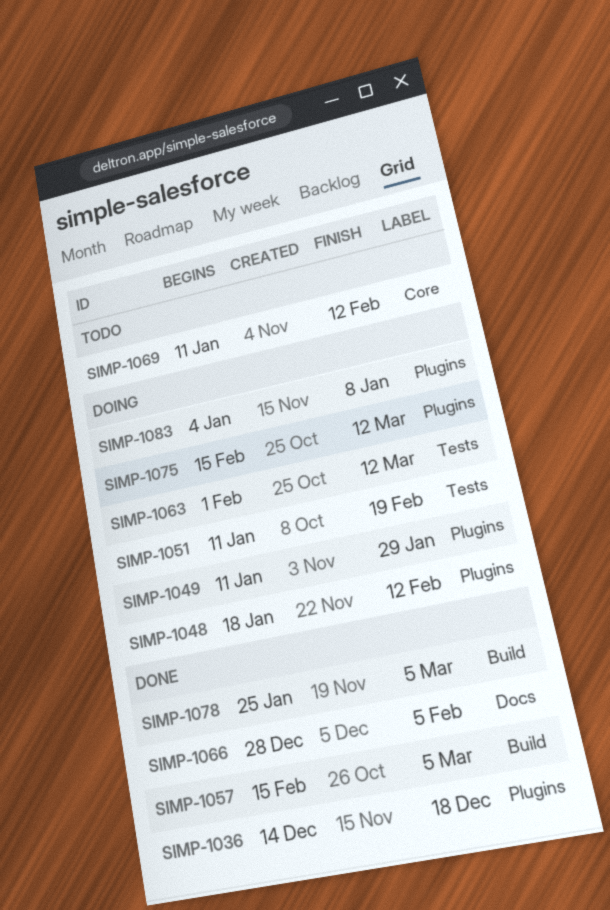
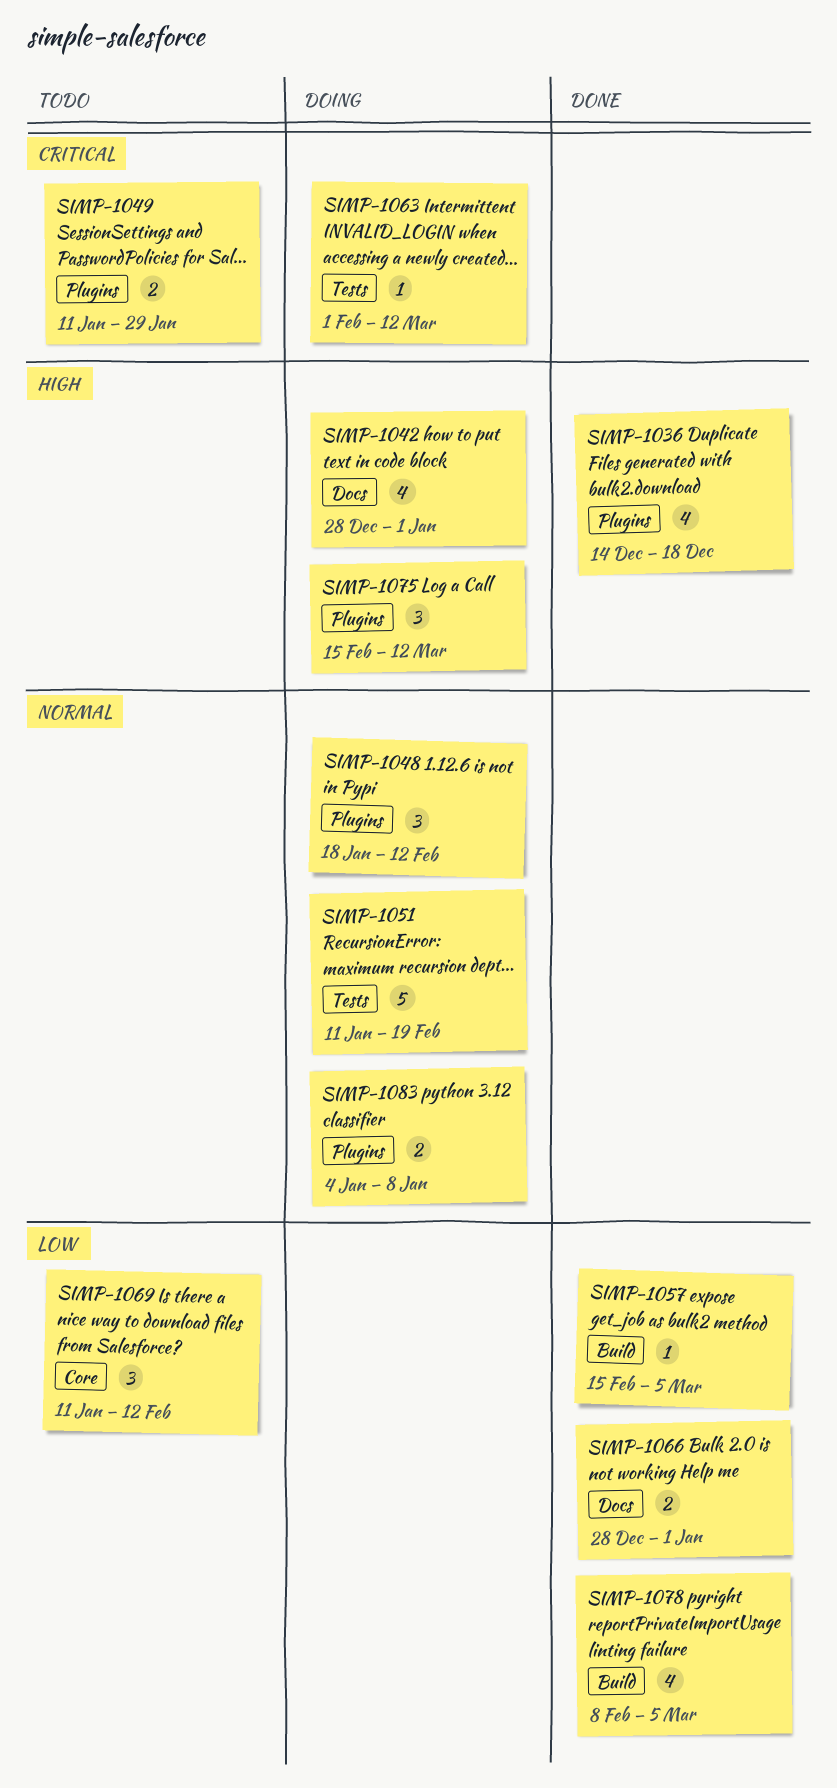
SIMP-1042: none -> present
SIMP-1049, status: Doing -> Todo
SIMP-1066, due: Feb 5 -> Jan 1
SIMP-1078, start: Jan 25 -> Feb 8

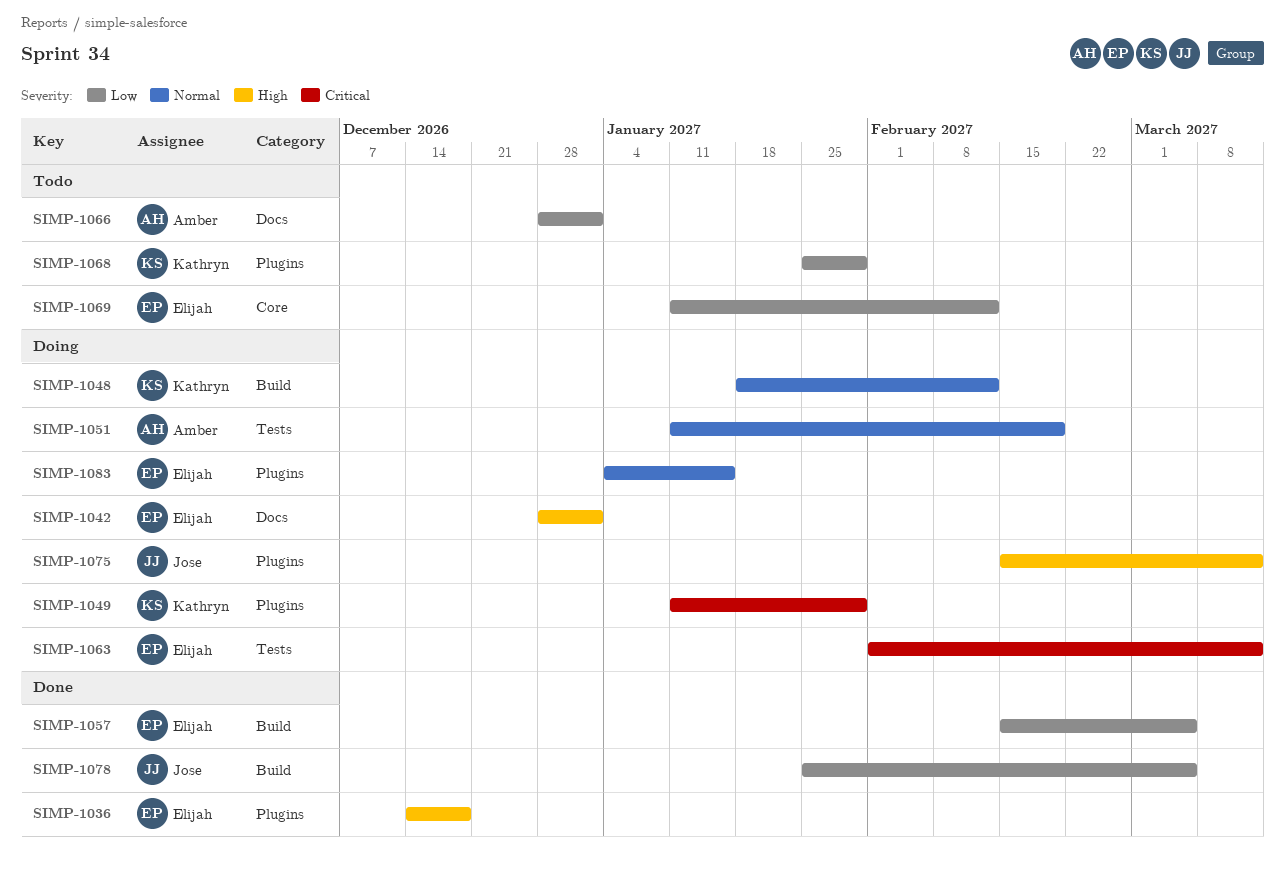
SIMP-1048, label: Plugins -> Build
SIMP-1049, status: Todo -> Doing
SIMP-1066, status: Done -> Todo
SIMP-1068: none -> present
SIMP-1078, start: Feb 8 -> Jan 25
SIMP-1083, due: Jan 8 -> Jan 15

